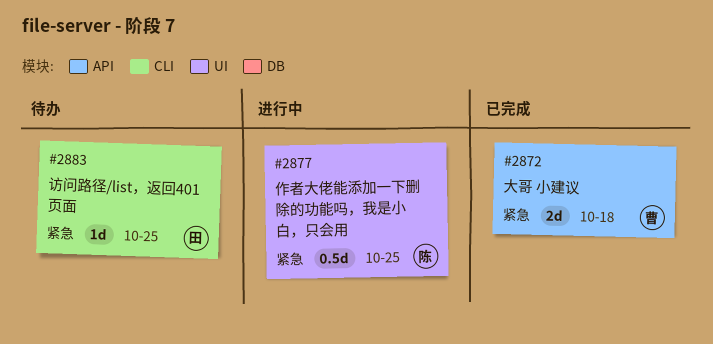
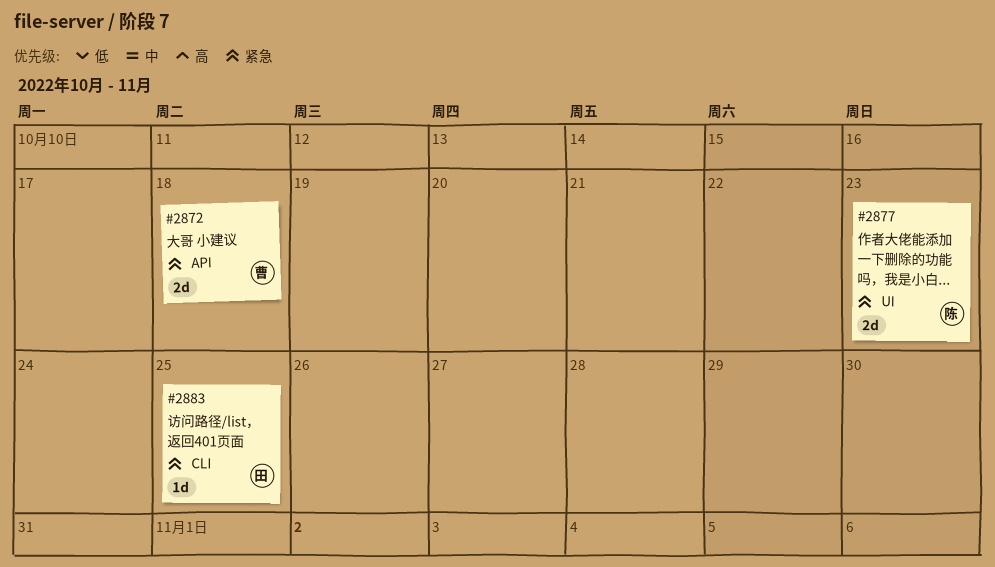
#2877, estimate: 0.5d -> 2d
#2877, due: Oct 25 -> Oct 23

